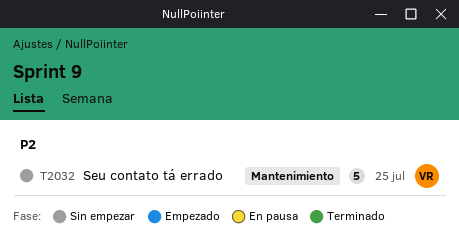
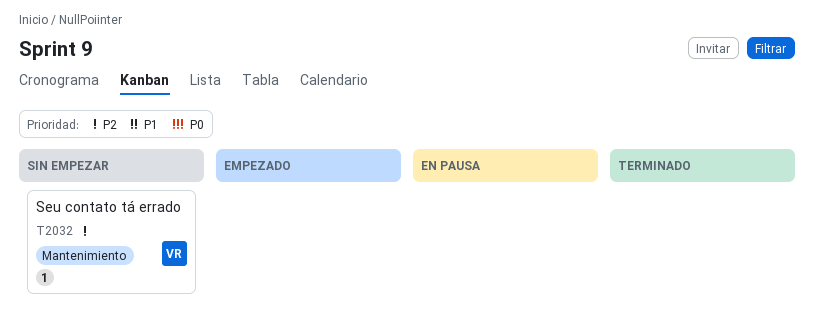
T2032, estimate: 5 -> 1

